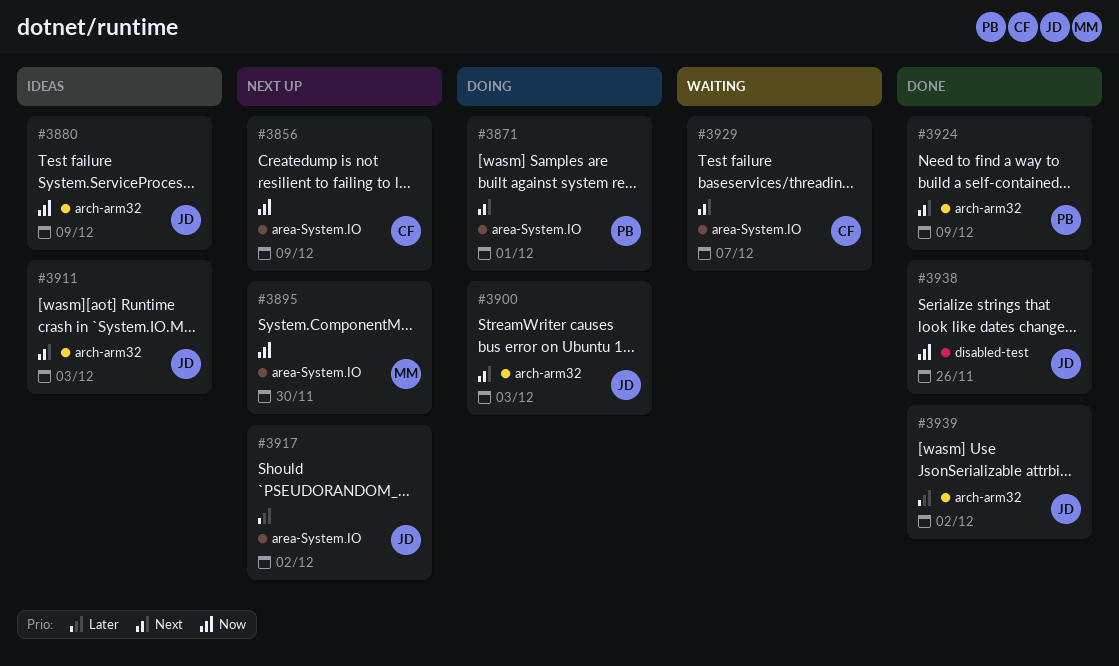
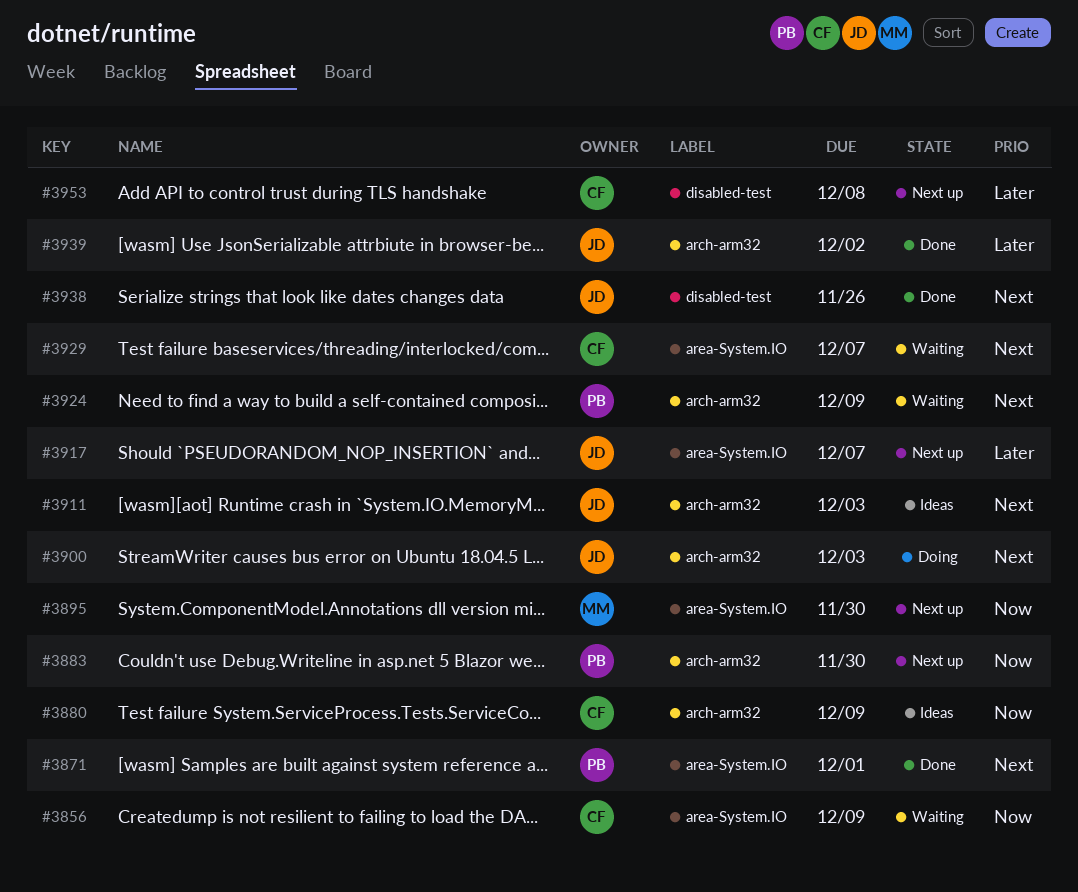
#3856, status: Next up -> Waiting
#3871, status: Doing -> Done
#3880, owner: JD -> CF
#3883: none -> present
#3917, due: Dec 2 -> Dec 7
#3924, status: Done -> Waiting
#3938, priority: Now -> Next
#3953: none -> present

